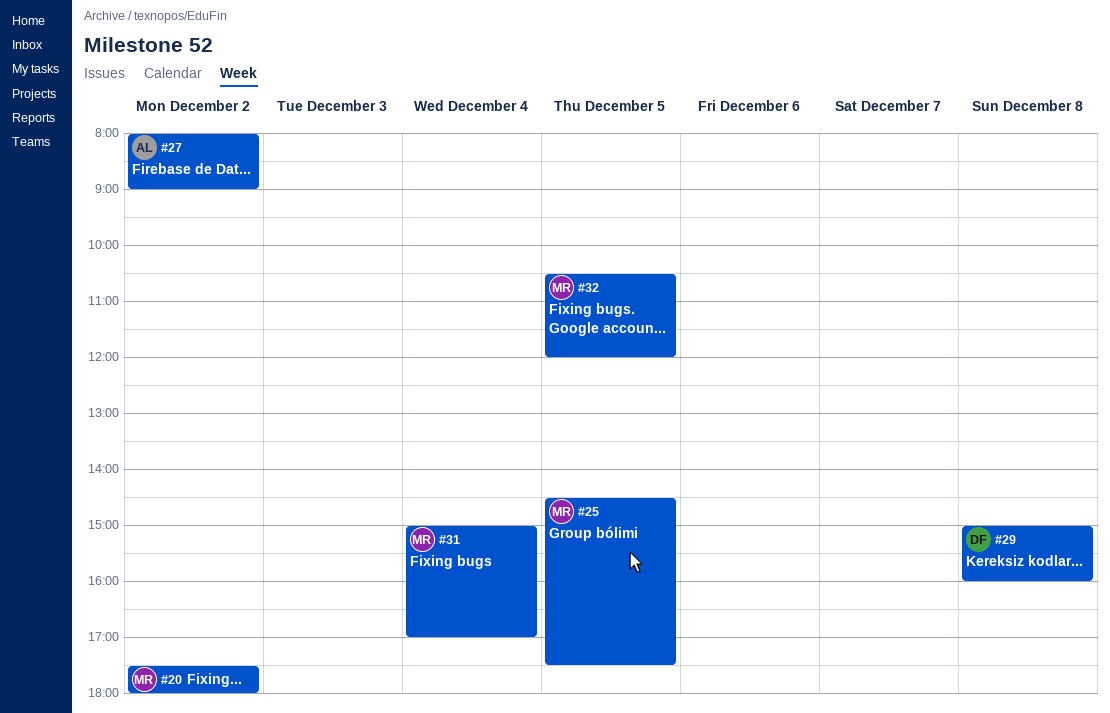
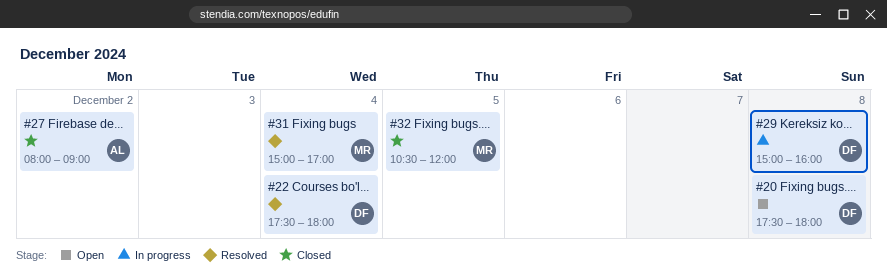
#20, owner: MR -> DF
#20, day: Dec 2 -> Dec 8
#22: none -> present
#25: present -> none

